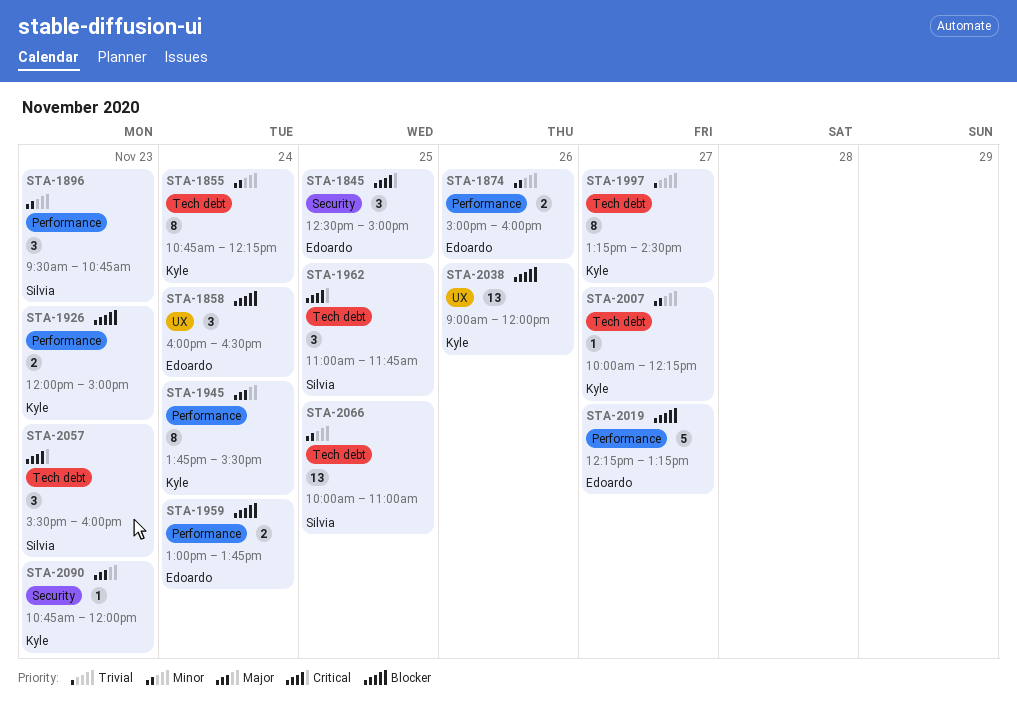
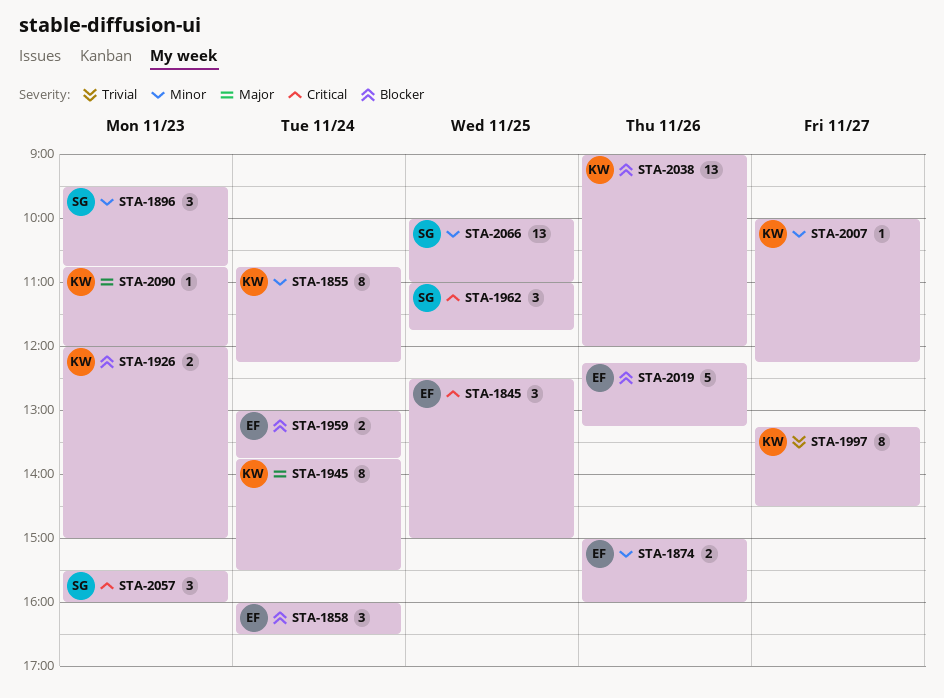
STA-2019, day: Nov 27 -> Nov 26

